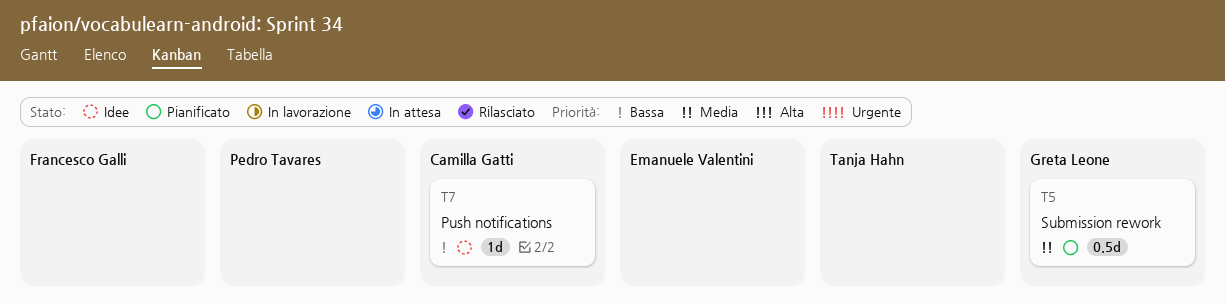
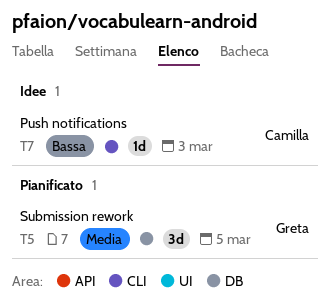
T5, estimate: 0.5d -> 3d

